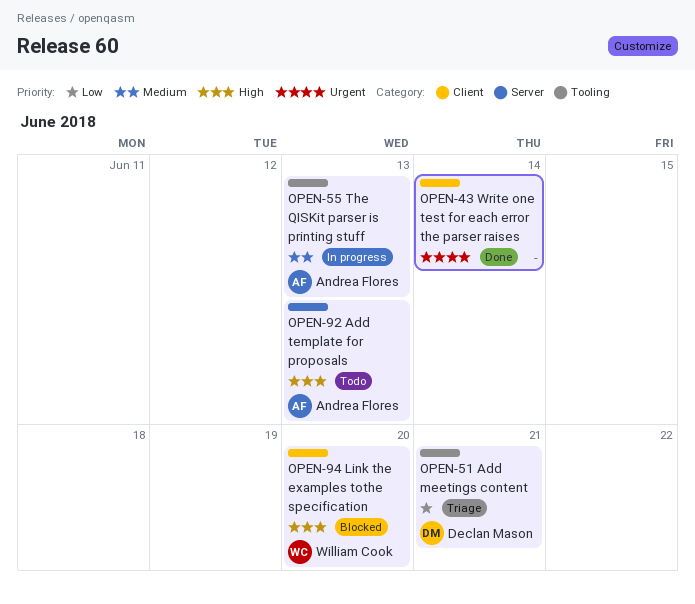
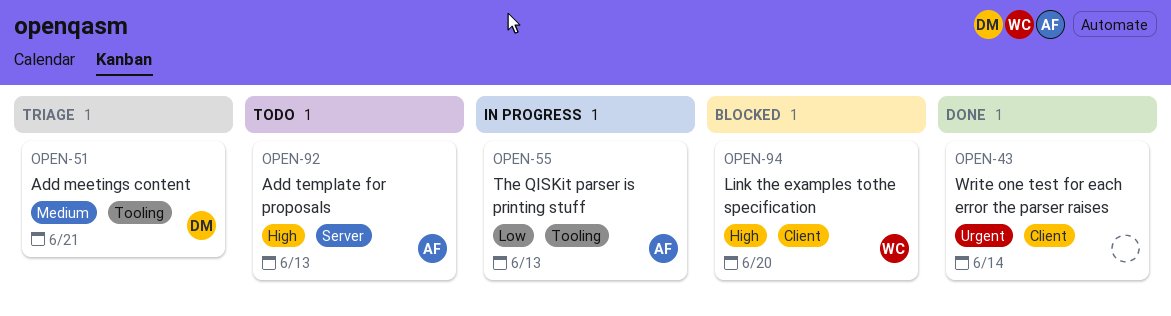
OPEN-51, priority: Low -> Medium
OPEN-55, priority: Medium -> Low

